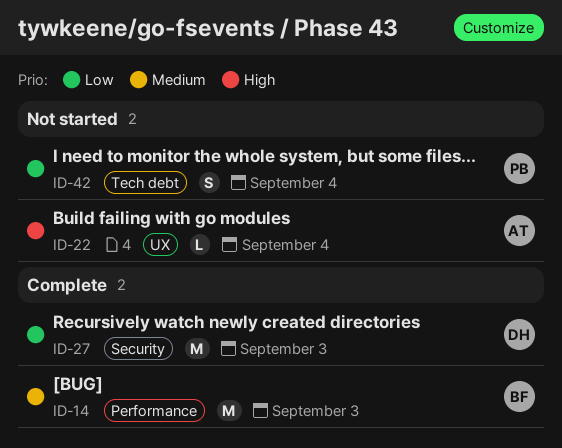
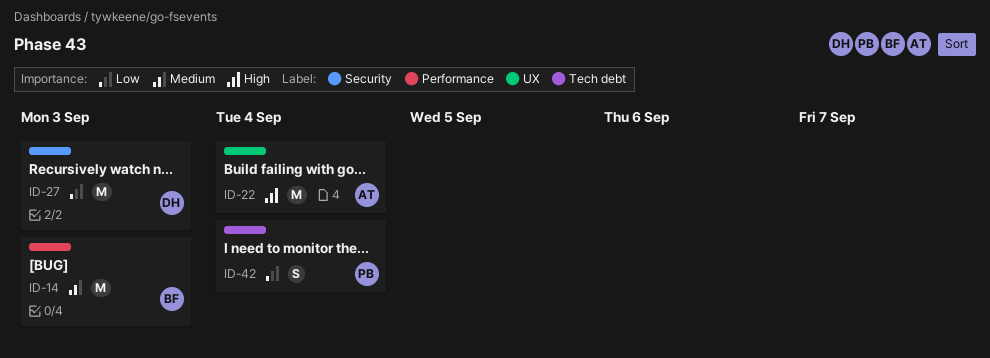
ID-22, estimate: L -> M

